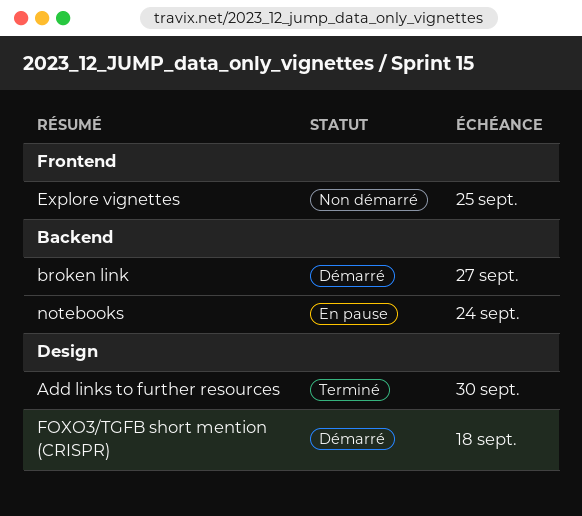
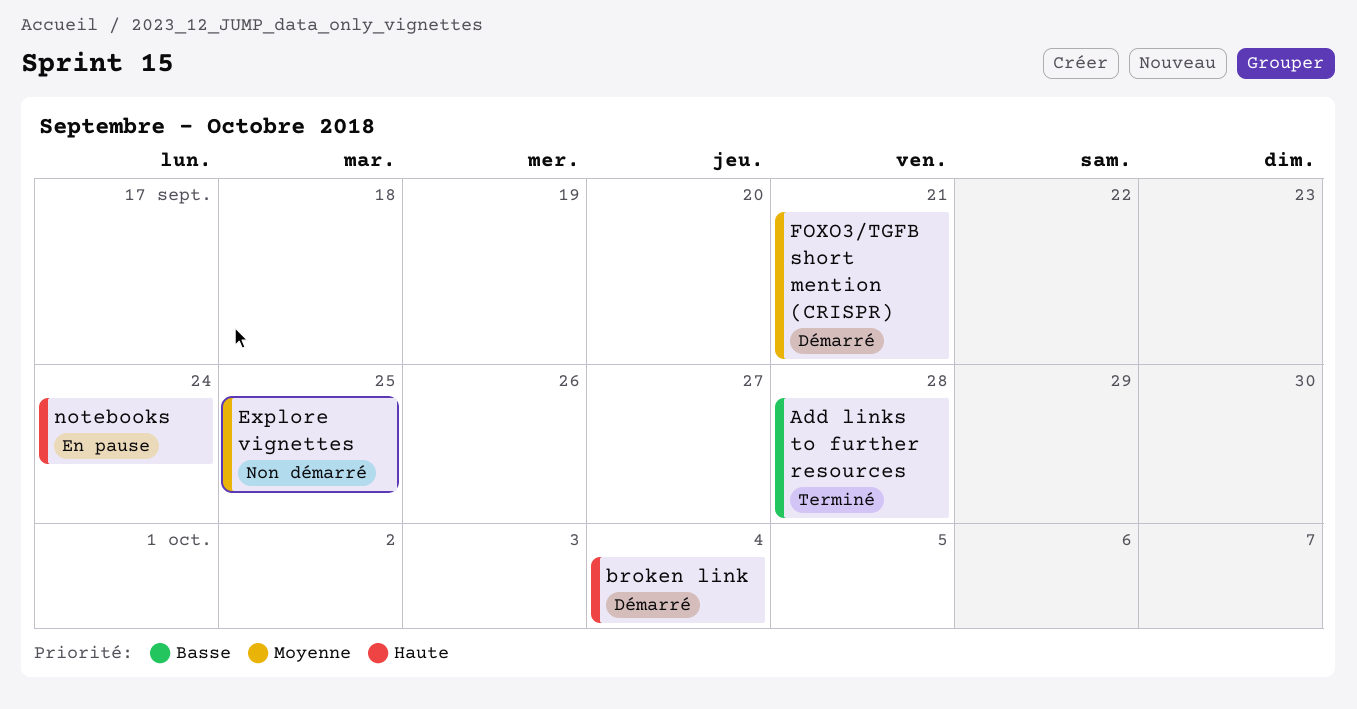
Add links to further resources, due: Sep 30 -> Sep 28
broken link, due: Sep 27 -> Oct 4
FOXO3/TGFB short mention (CRISPR), due: Sep 18 -> Sep 21

